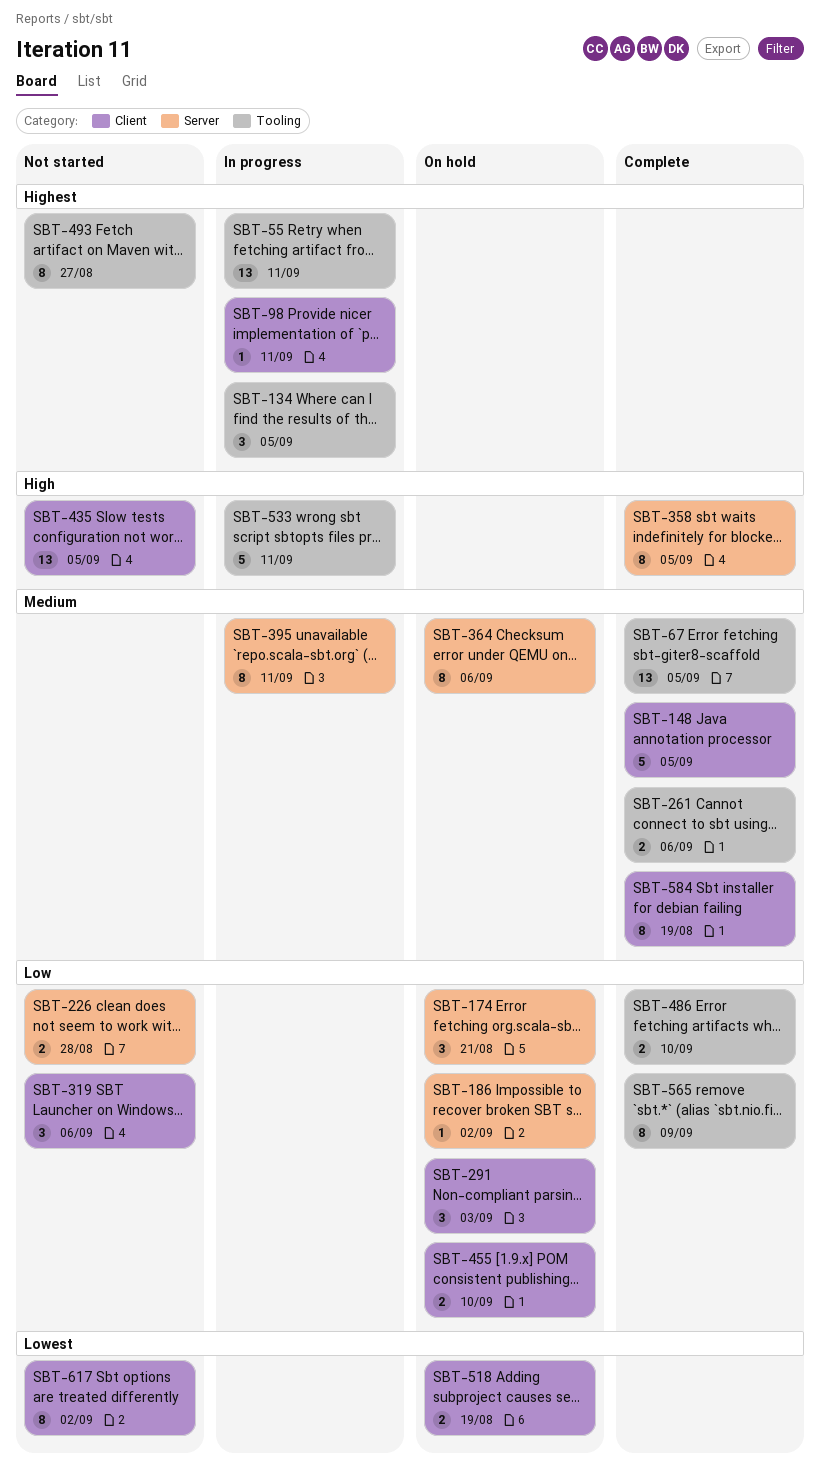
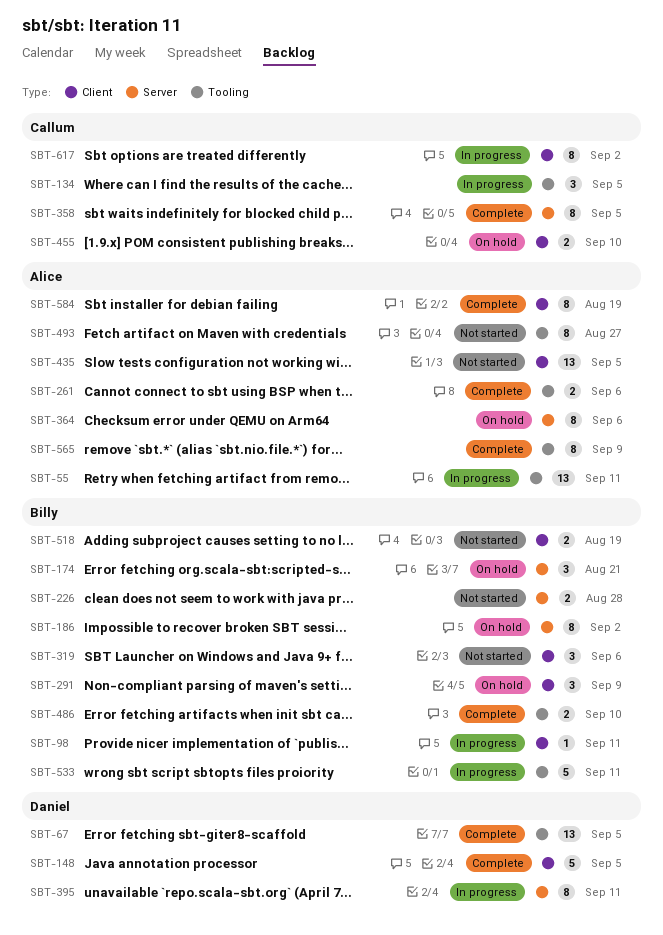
SBT-186, estimate: 1 -> 8
SBT-291, due: Sep 3 -> Sep 9
SBT-518, status: On hold -> Not started
SBT-617, status: Not started -> In progress

